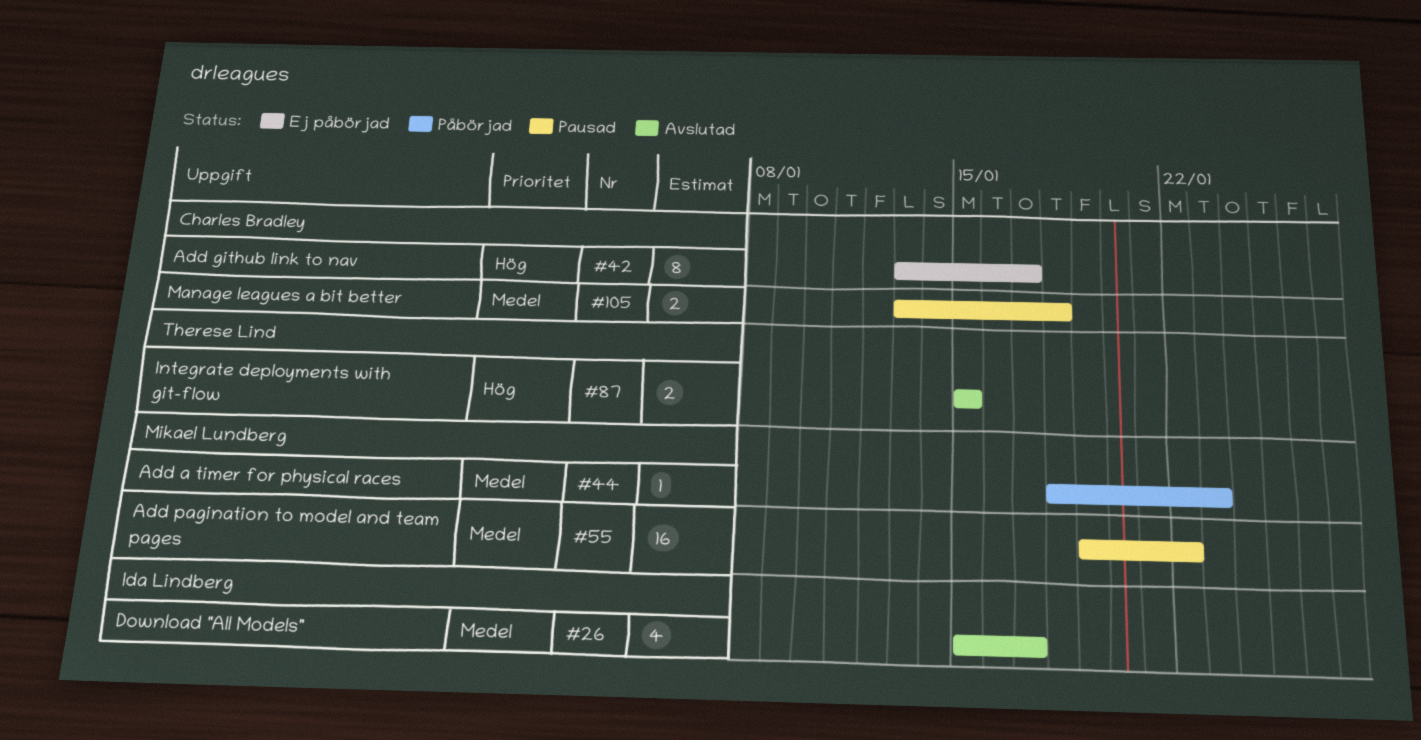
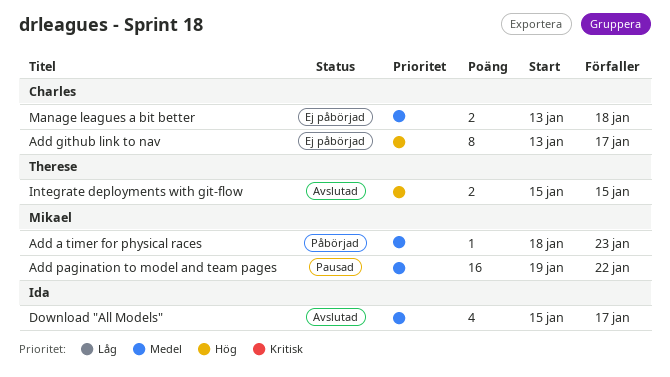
Manage leagues a bit better, status: Pausad -> Ej påbörjad

